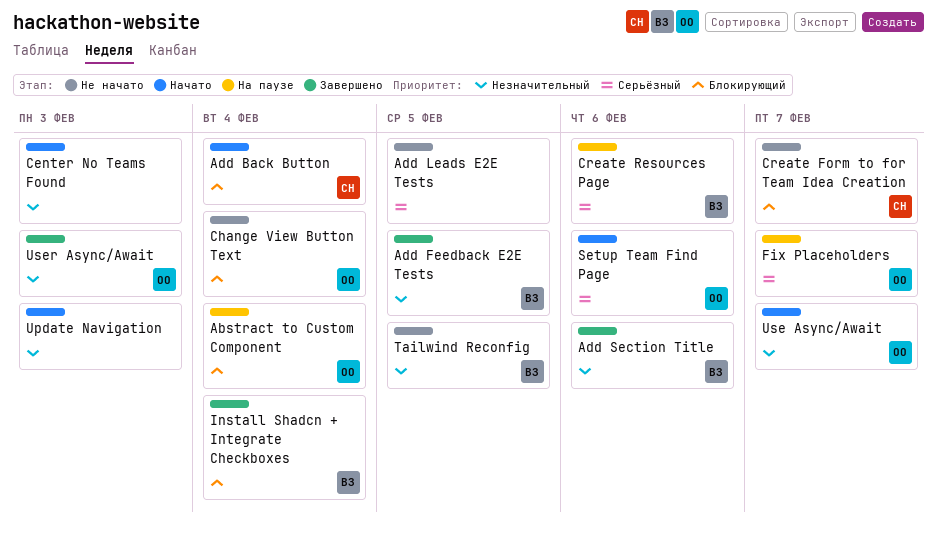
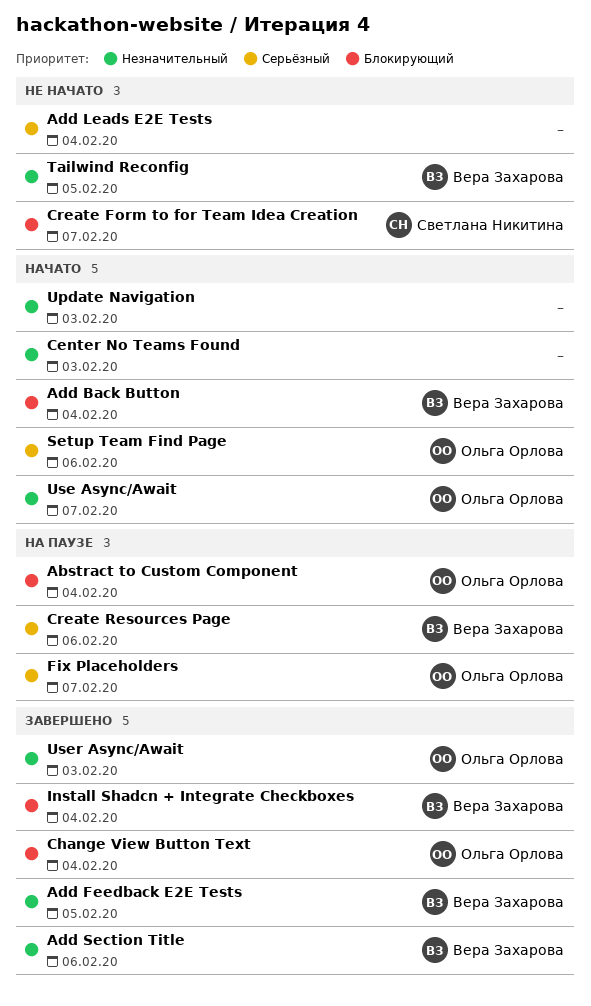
Add Back Button, owner: Светлана Никитина -> Вера Захарова
Add Leads E2E Tests, due: Feb 5 -> Feb 4
Change View Button Text, status: Не начато -> Завершено

